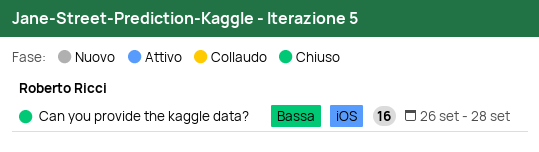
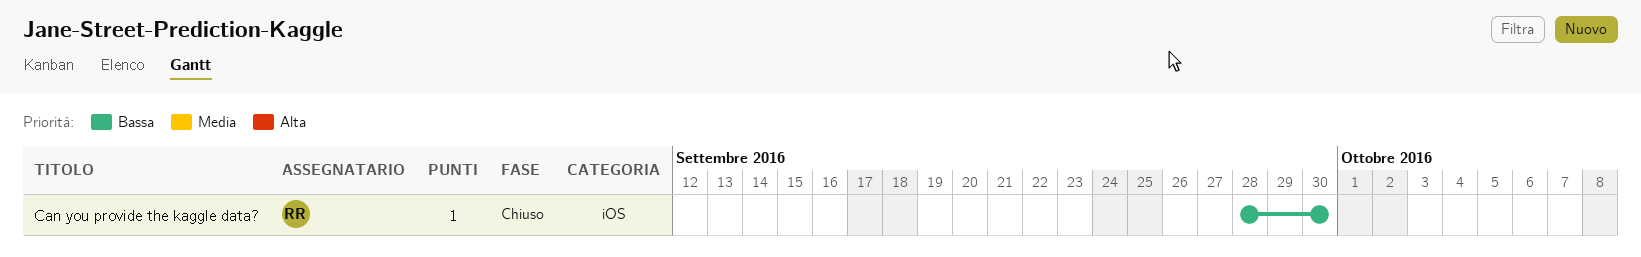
Can you provide the kaggle data?, estimate: 16 -> 1
Can you provide the kaggle data?, start: Sep 26 -> Sep 28
Can you provide the kaggle data?, due: Sep 28 -> Sep 30

